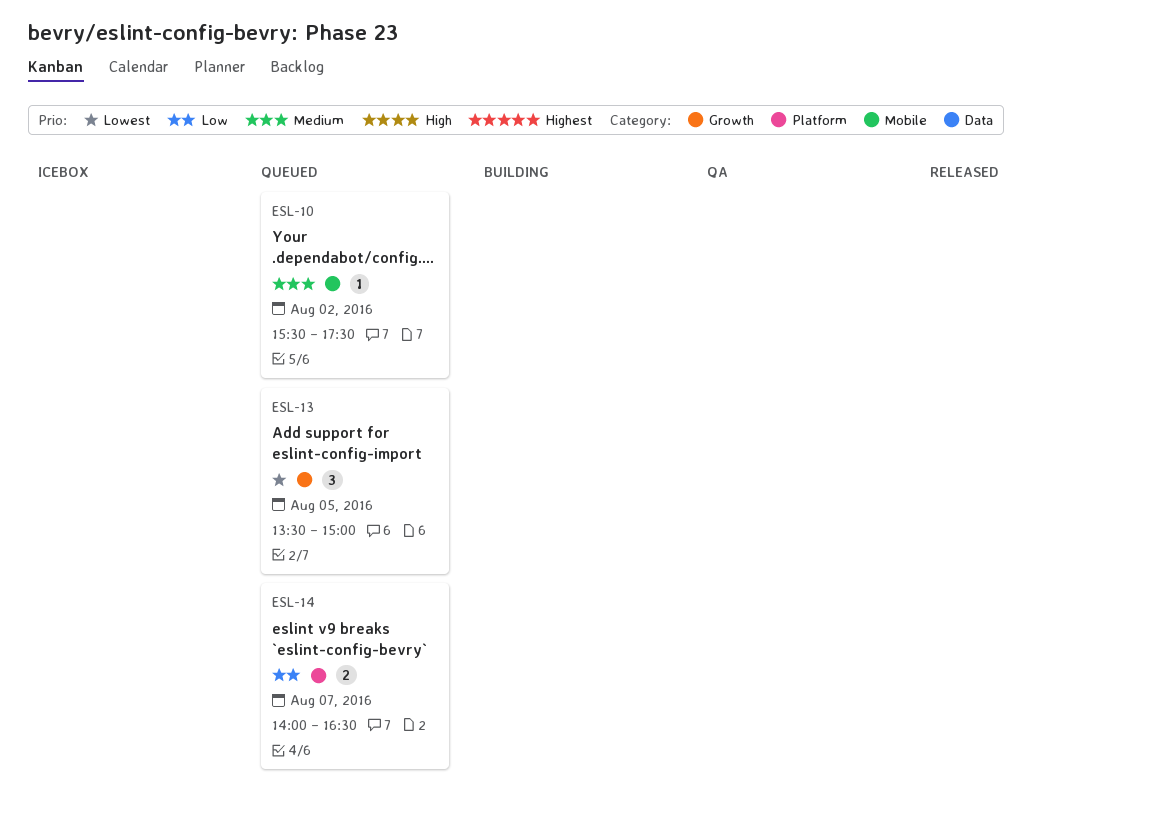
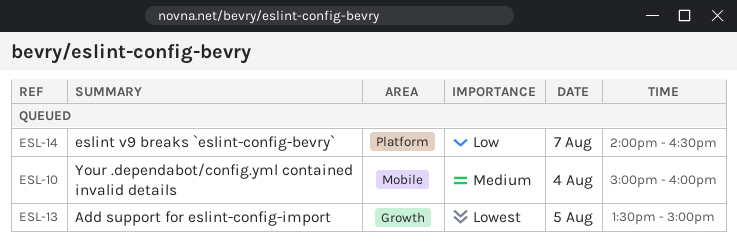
ESL-10, day: Aug 2 -> Aug 4
ESL-10, begins: 15:30 -> 15:00
ESL-10, ends: 17:30 -> 16:00

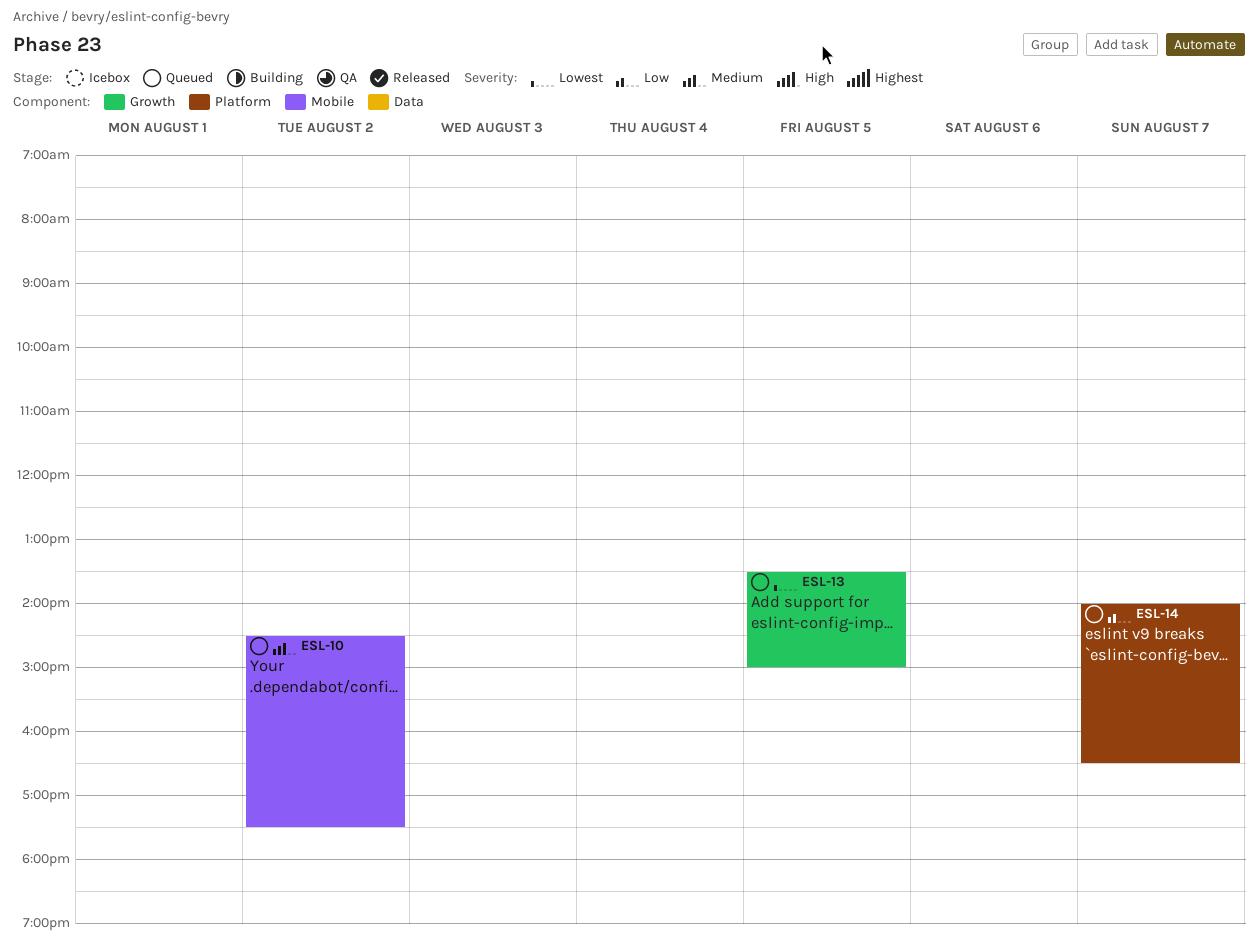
ESL-10, day: Aug 4 -> Aug 2
ESL-10, begins: 15:00 -> 14:30
ESL-10, ends: 16:00 -> 17:30

